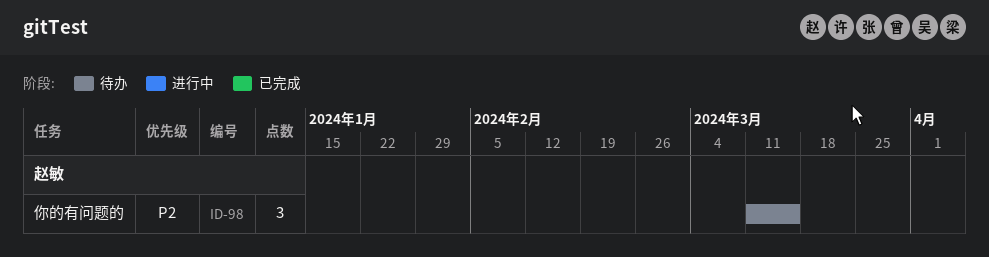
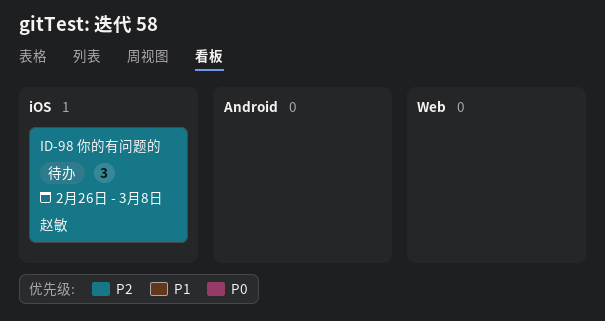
ID-98, start: Mar 11 -> Feb 26
ID-98, due: Mar 15 -> Mar 8

